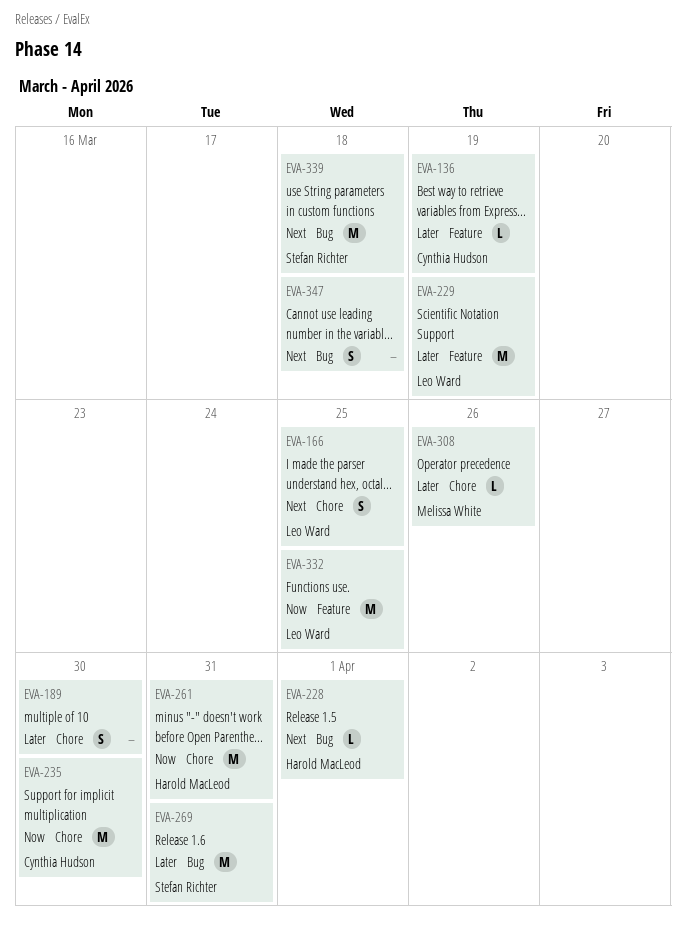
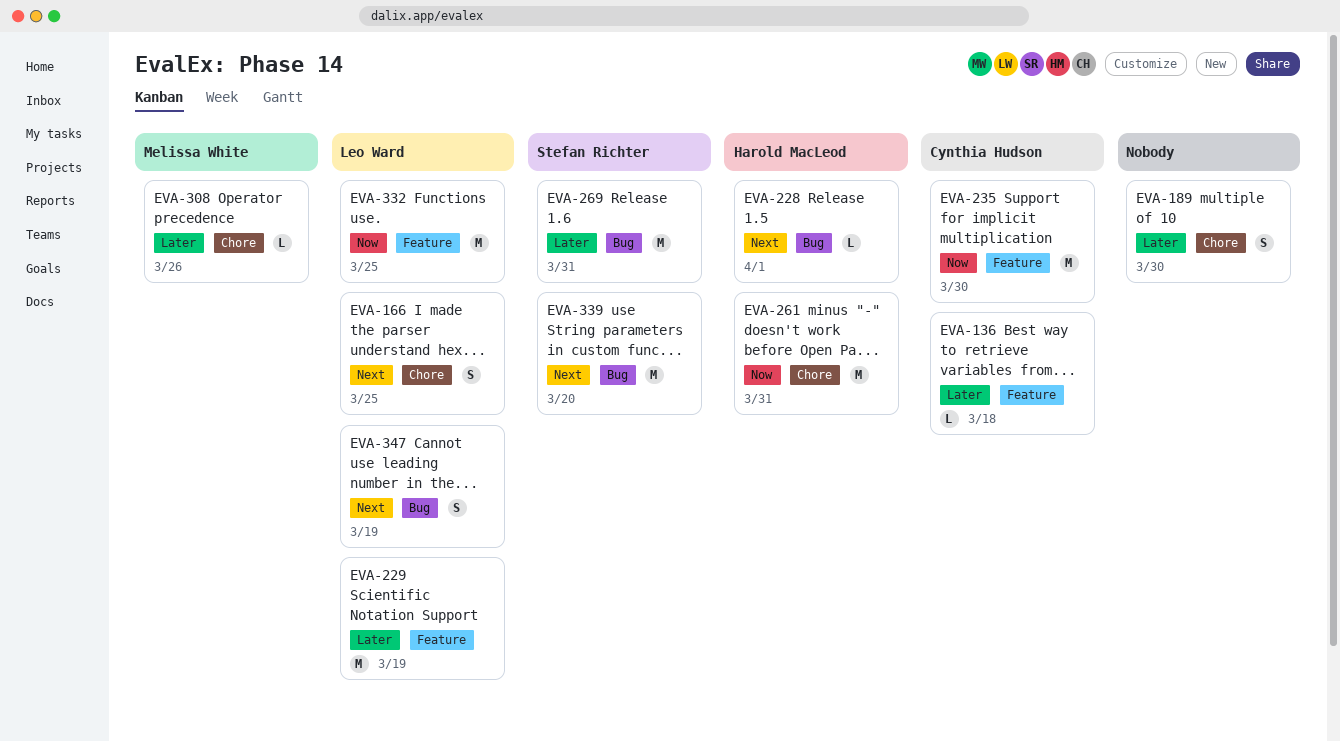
EVA-136, due: Mar 19 -> Mar 18
EVA-235, label: Chore -> Feature
EVA-339, due: Mar 18 -> Mar 20
EVA-347, owner: none -> Leo Ward
EVA-347, due: Mar 18 -> Mar 19

